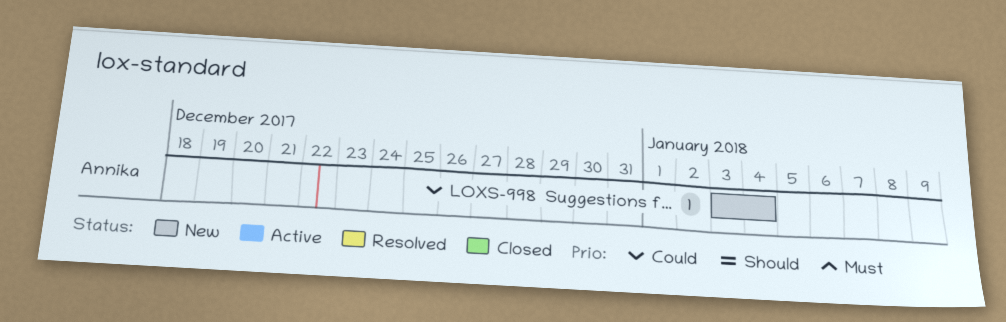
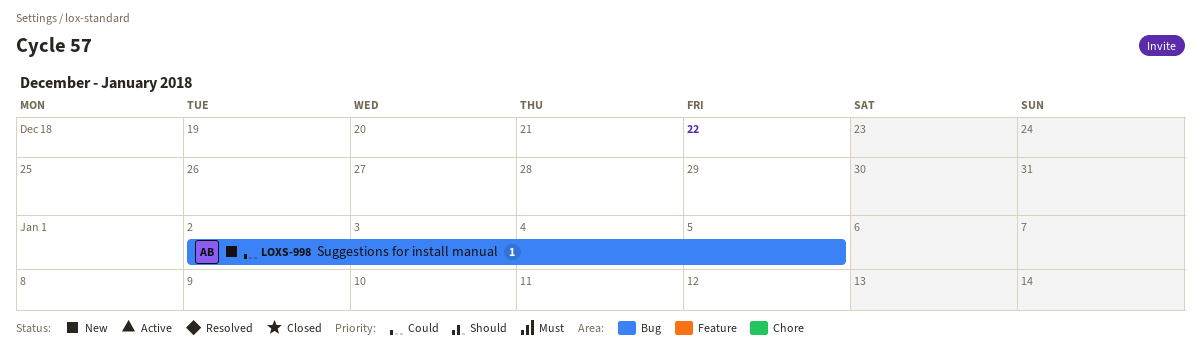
LOXS-998, start: Jan 3 -> Jan 2
LOXS-998, due: Jan 4 -> Jan 5

